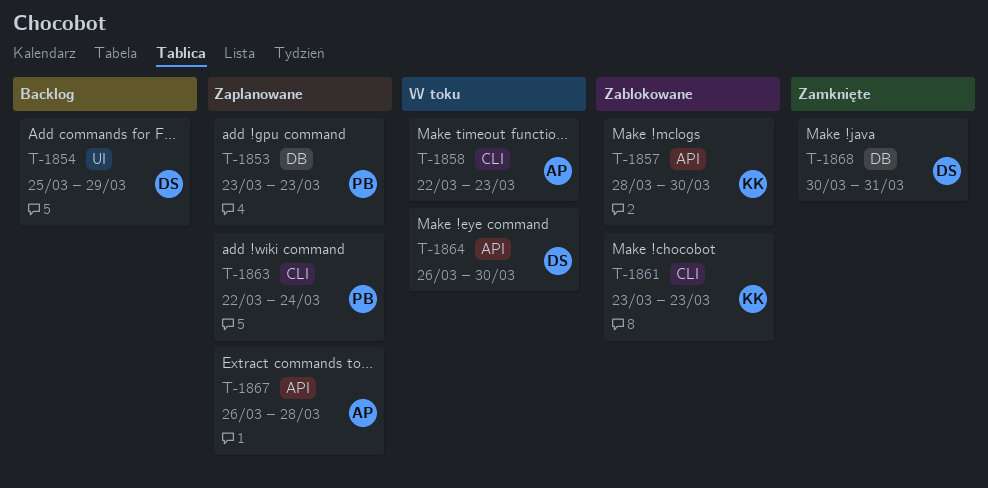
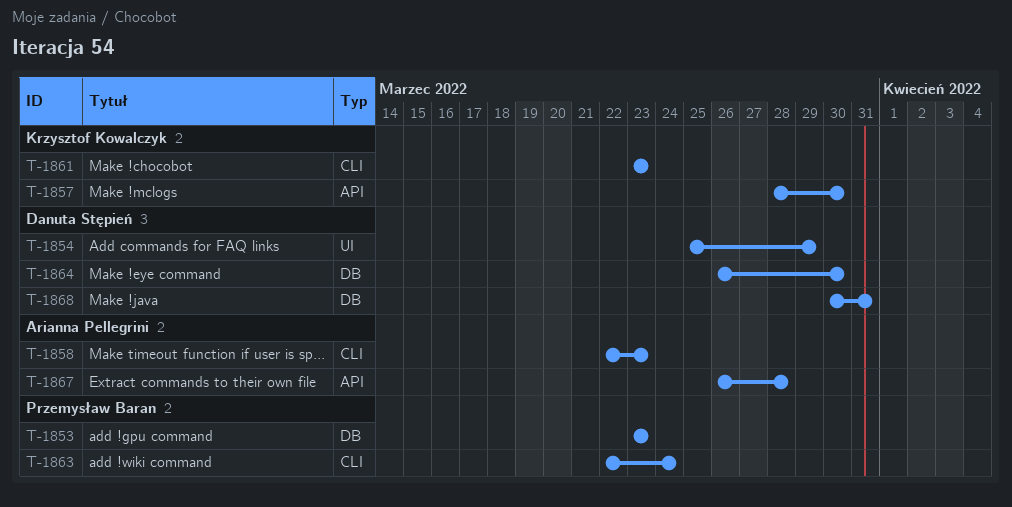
T-1864, label: API -> DB

